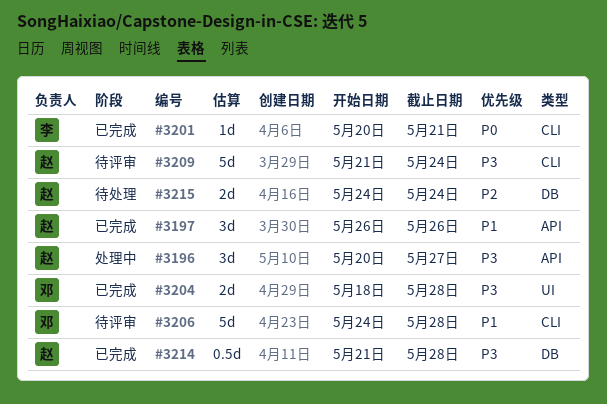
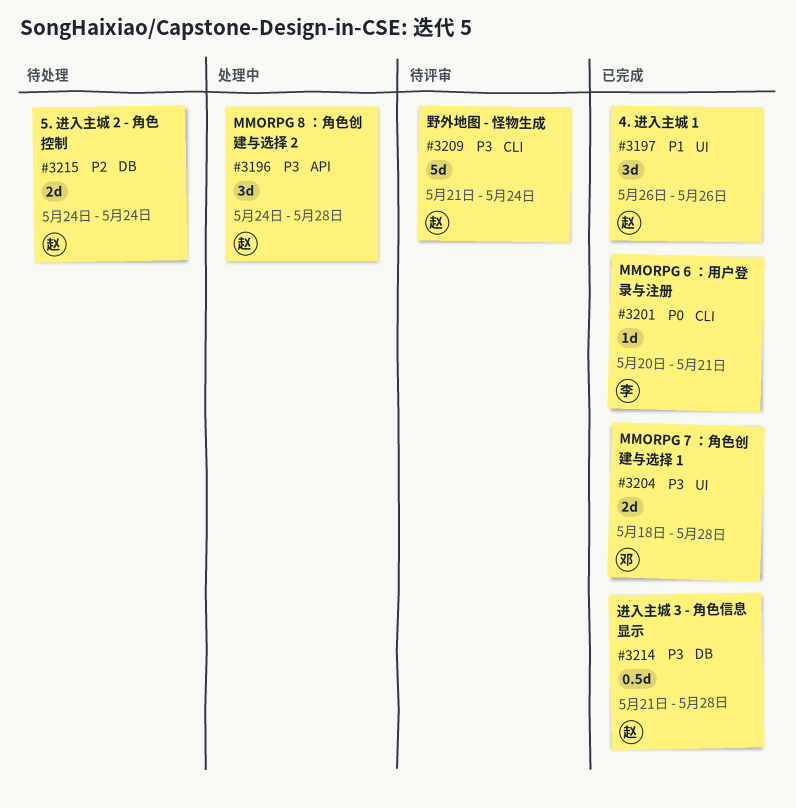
#3196, start: May 20 -> May 24
#3196, due: May 27 -> May 28
#3197, label: API -> UI
#3206: present -> none

